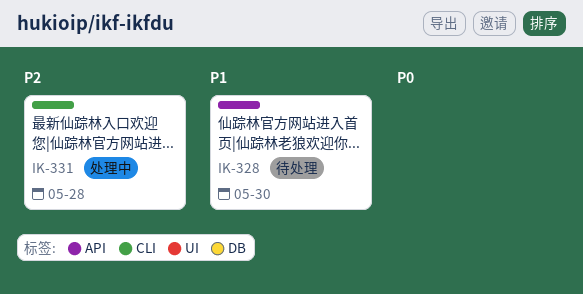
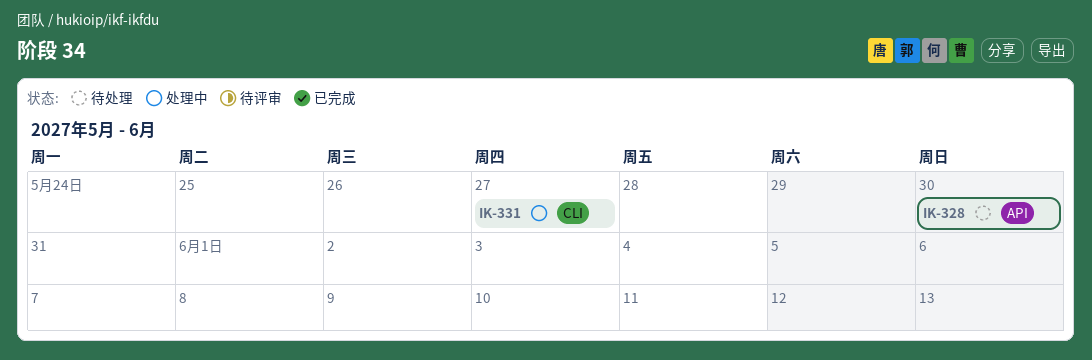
IK-331, due: May 28 -> May 27

